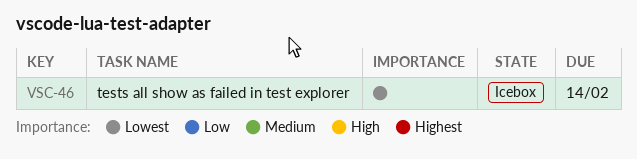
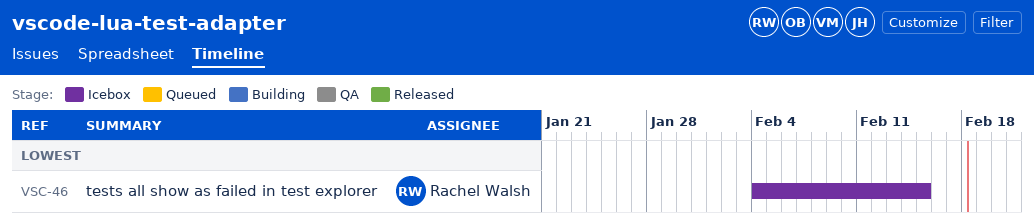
VSC-46, due: Feb 14 -> Feb 15

